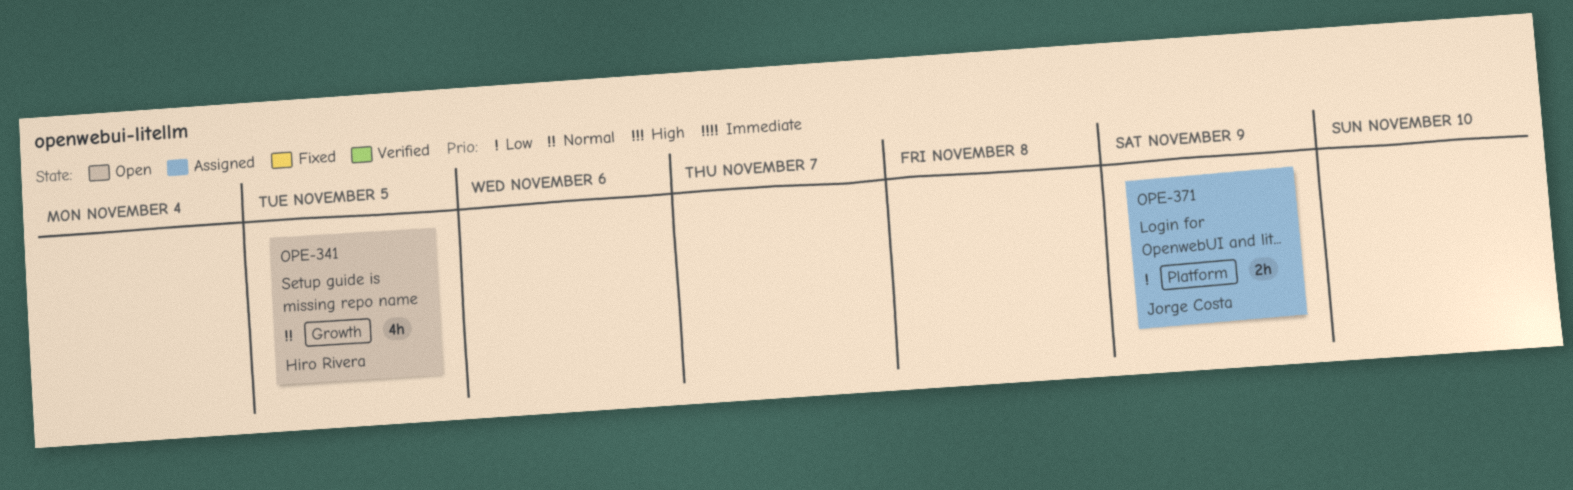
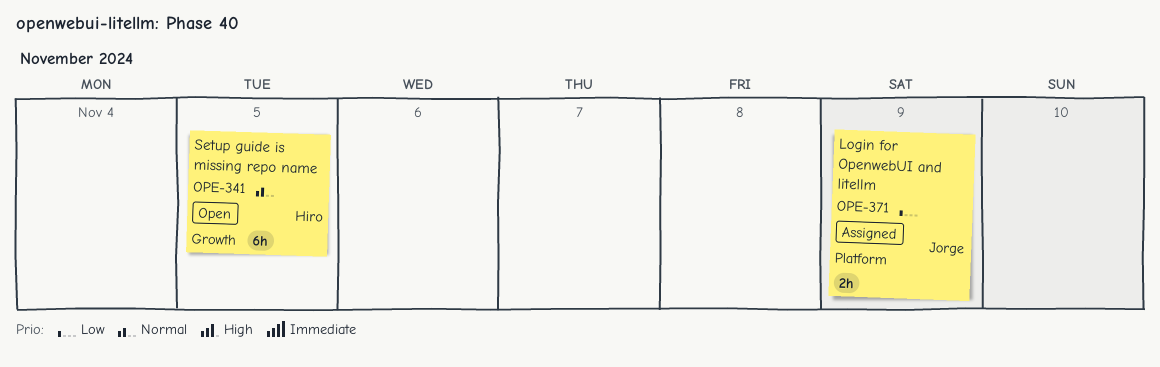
OPE-341, estimate: 4h -> 6h

